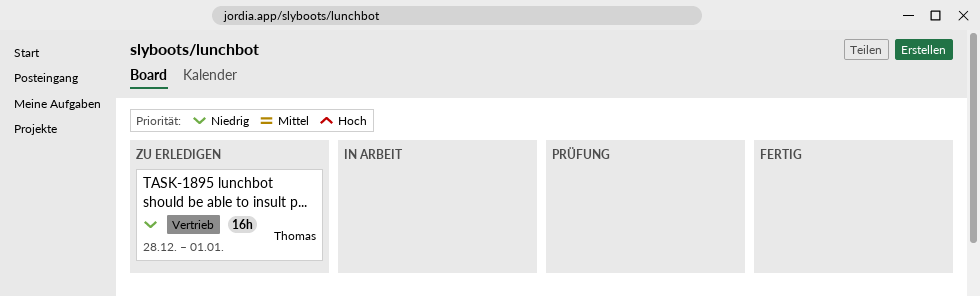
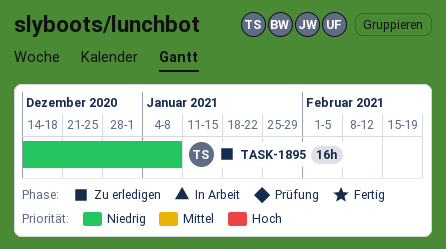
TASK-1895, start: Dec 28 -> Dec 14
TASK-1895, due: Jan 1 -> Jan 8

